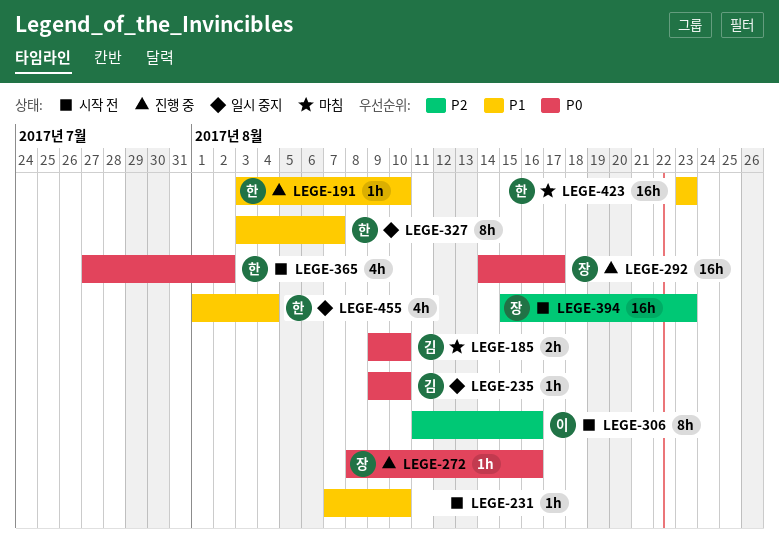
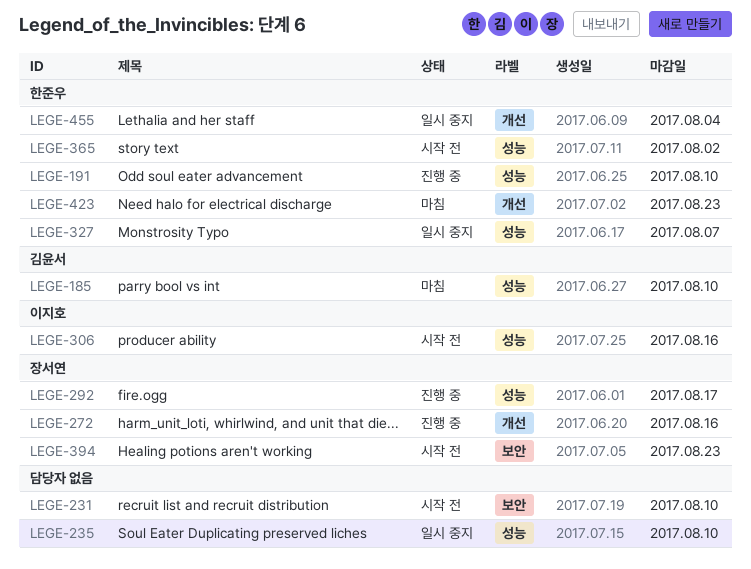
LEGE-235, owner: 김윤서 -> none

